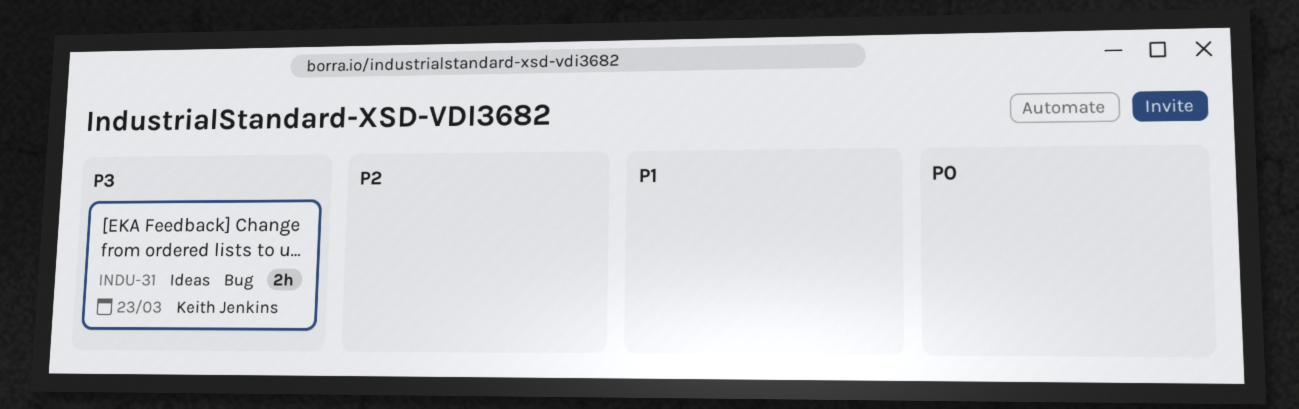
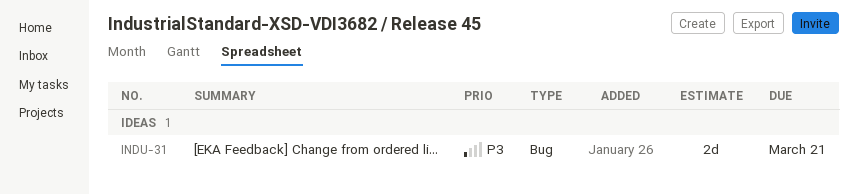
INDU-31, estimate: 2h -> 2d
INDU-31, due: Mar 23 -> Mar 21

